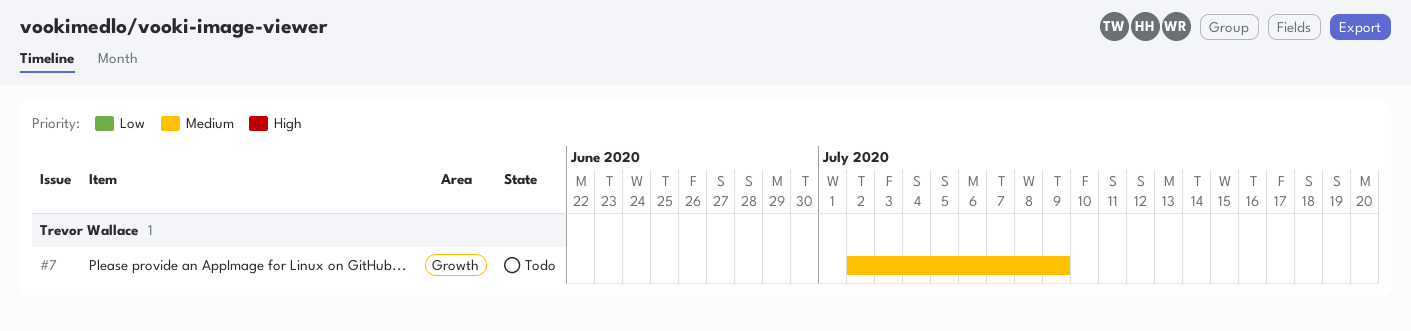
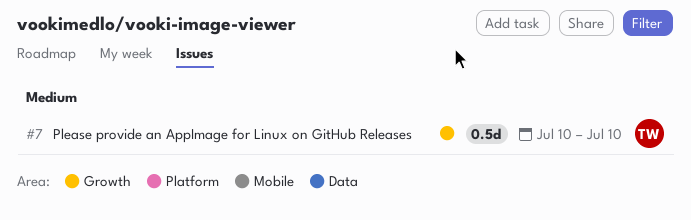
#7, start: Jul 2 -> Jul 10
#7, due: Jul 9 -> Jul 10

